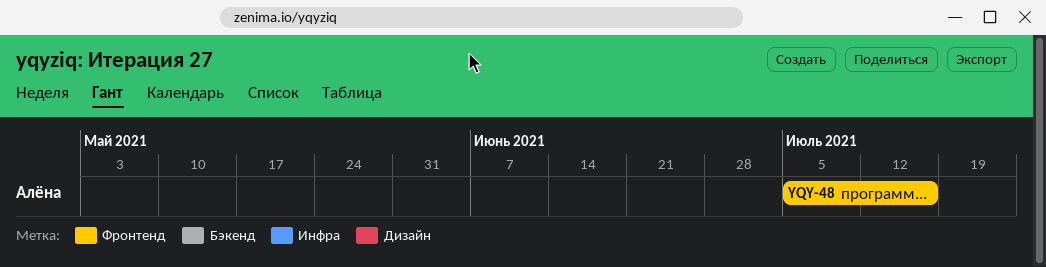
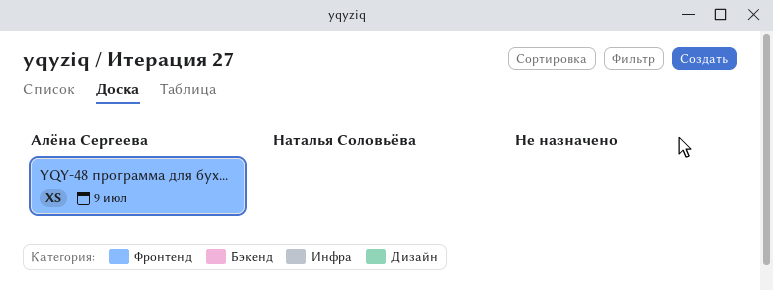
YQY-48, due: Jul 16 -> Jul 9

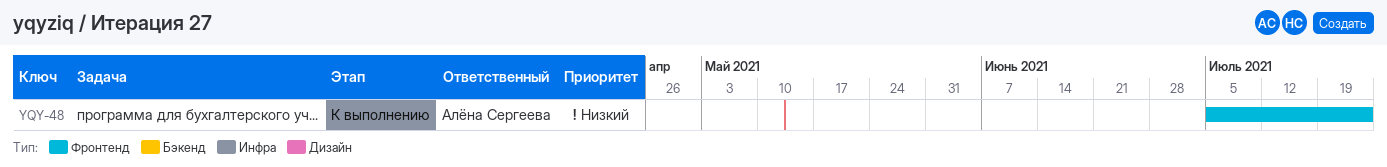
YQY-48, due: Jul 9 -> Jul 23

